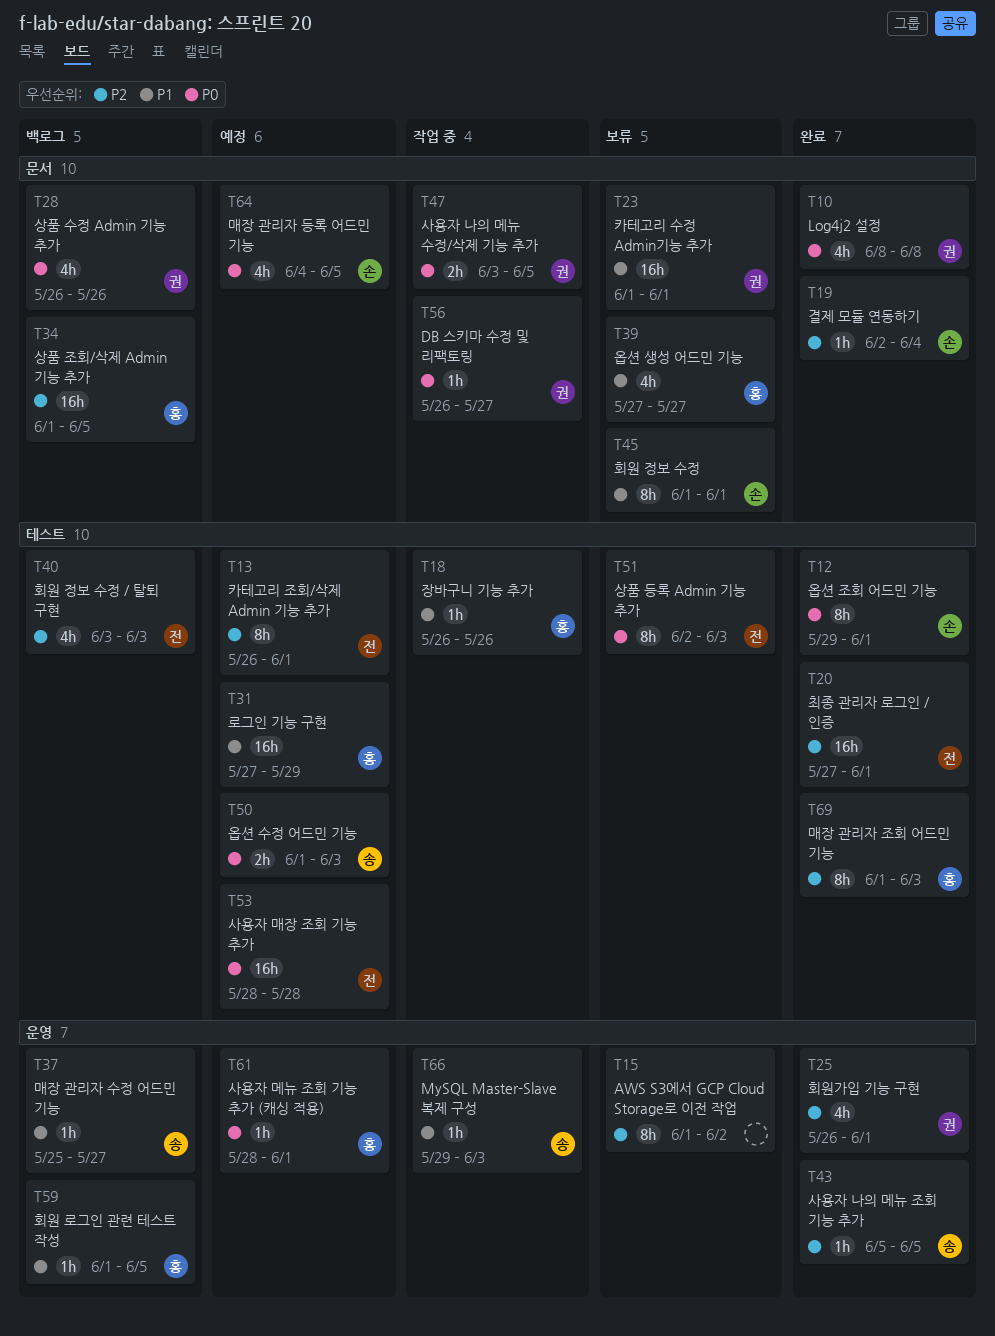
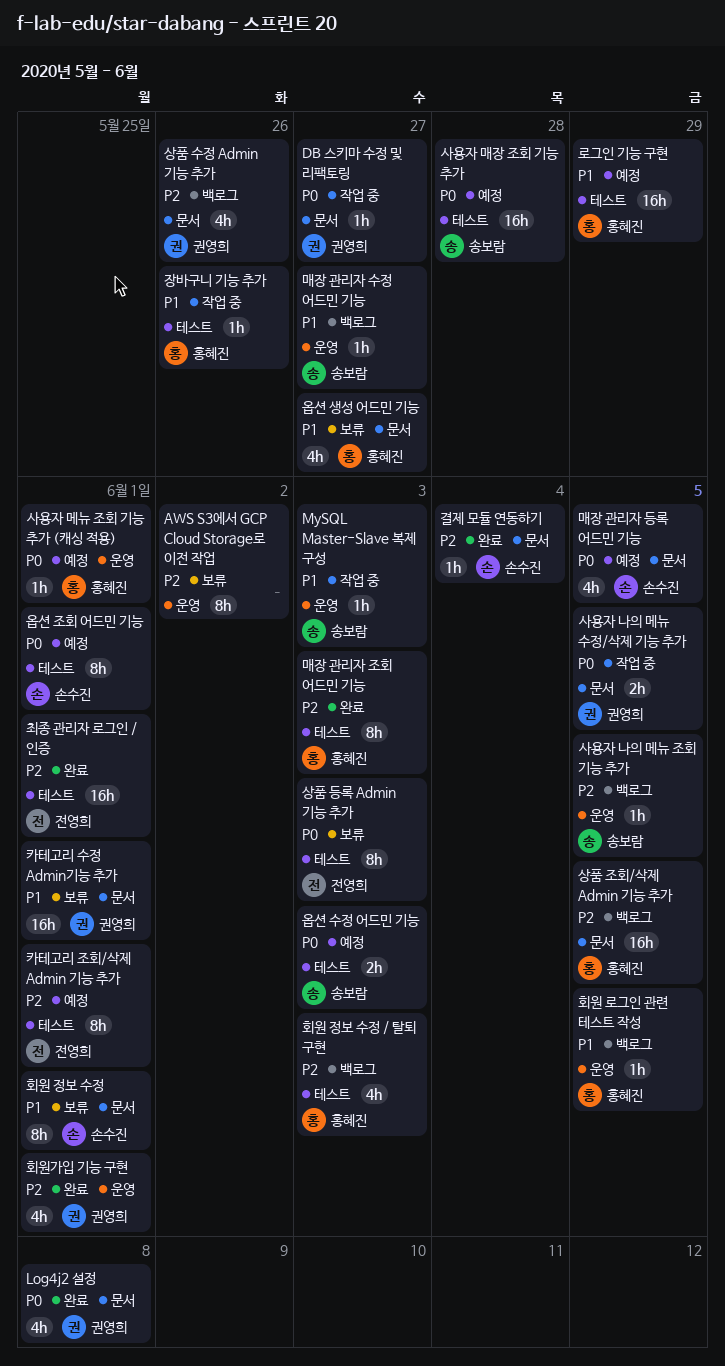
사용자 나의 메뉴 조회 기능 추가, status: 완료 -> 백로그
사용자 매장 조회 기능 추가, owner: 전영희 -> 송보람
상품 수정 Admin 기능 추가, priority: P0 -> P2
옵션 조회 어드민 기능, status: 완료 -> 예정
회원 정보 수정 / 탈퇴 구현, owner: 전영희 -> 홍혜진

